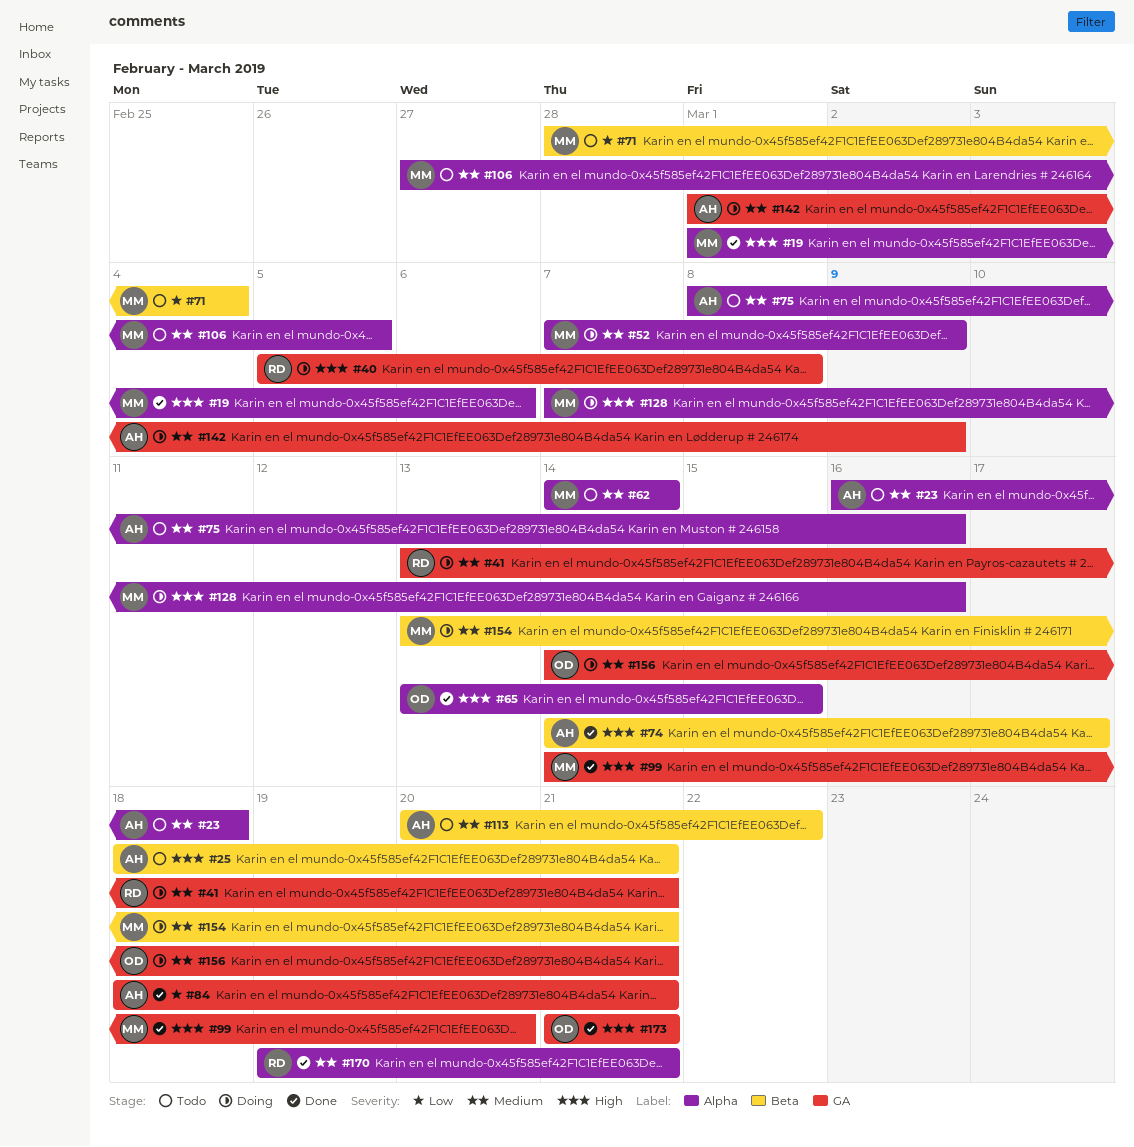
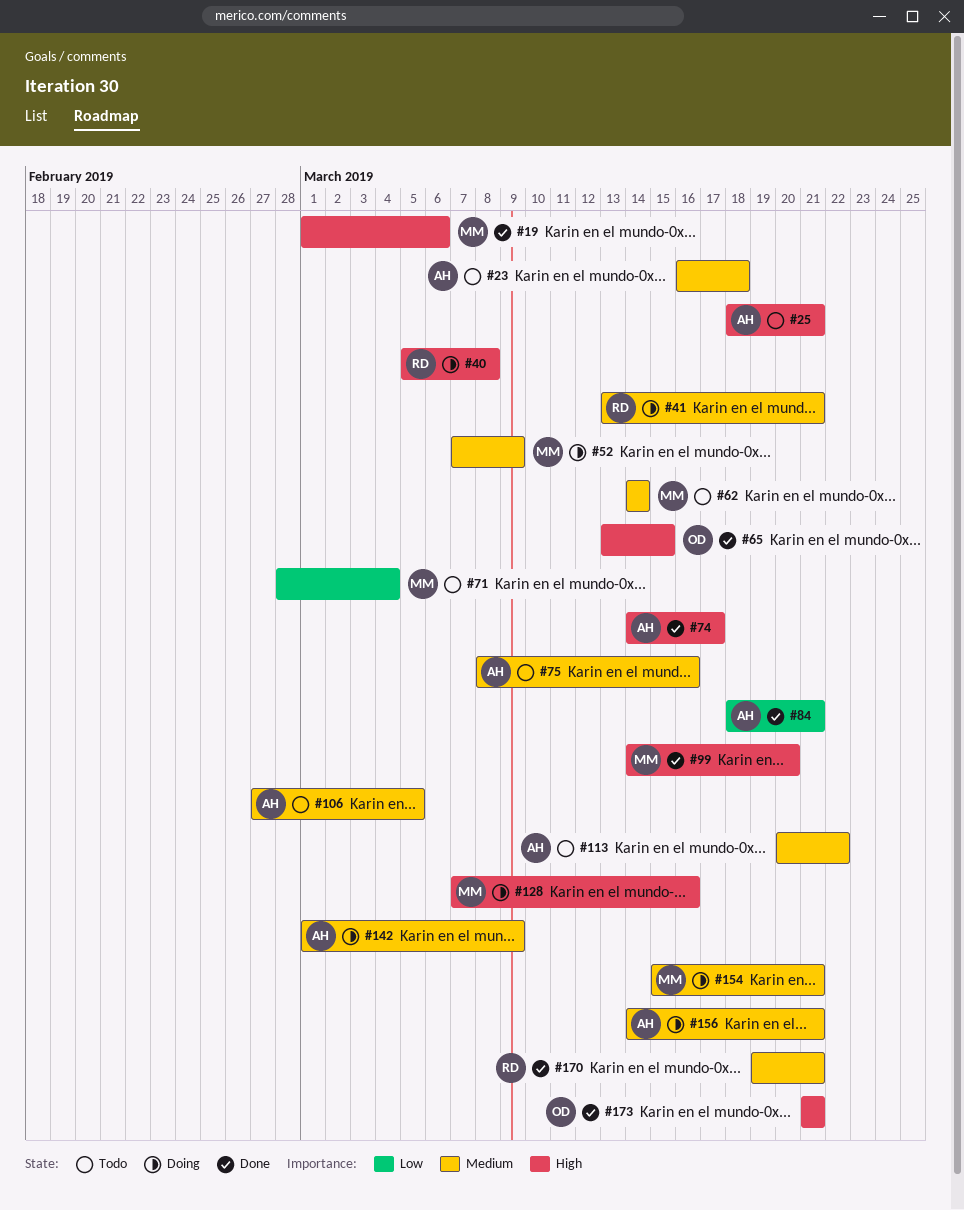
#106, owner: MM -> AH
#154, start: Mar 13 -> Mar 15
#156, owner: OD -> AH

